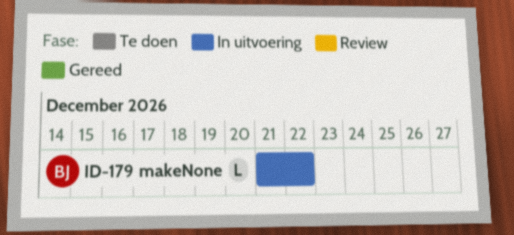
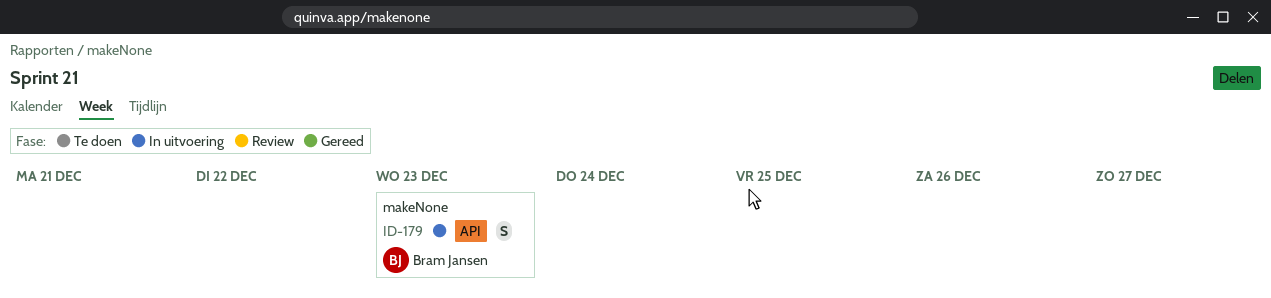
ID-179, estimate: L -> S
ID-179, due: Dec 22 -> Dec 23

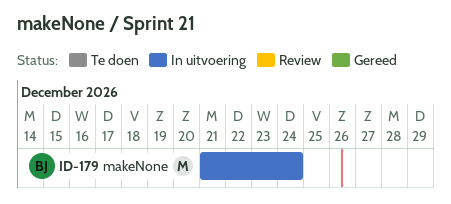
ID-179, estimate: S -> M
ID-179, due: Dec 23 -> Dec 24

